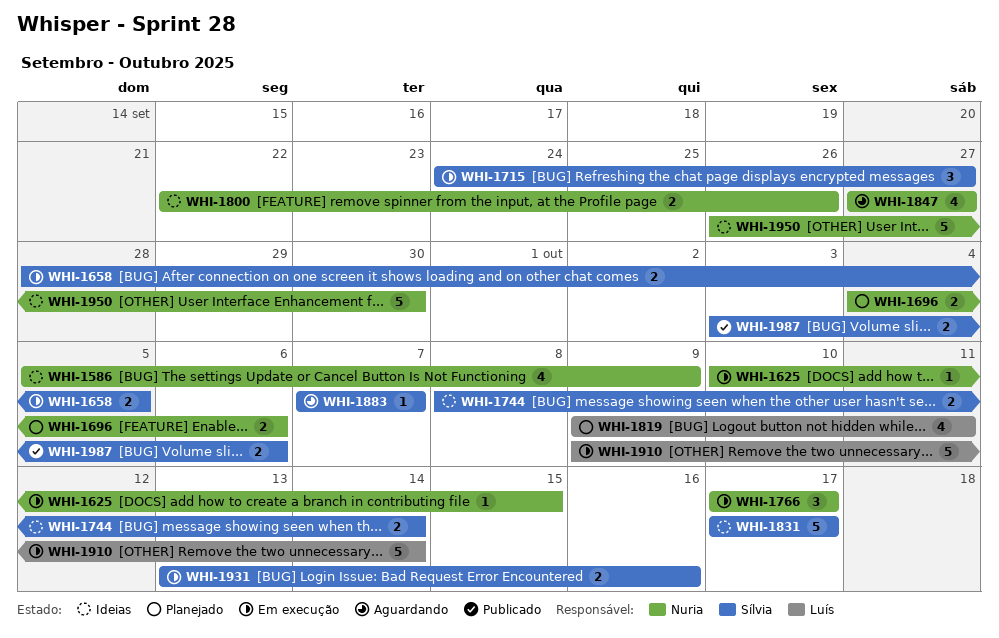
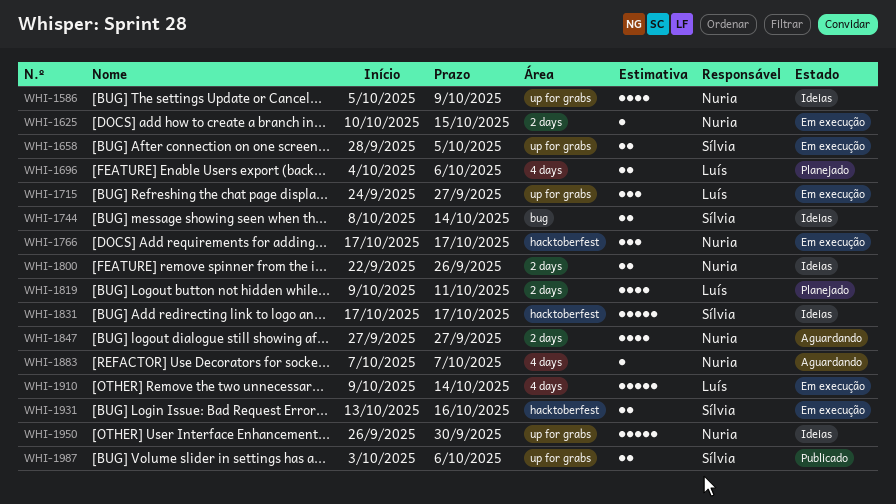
WHI-1696, owner: Nuria -> Luís
WHI-1715, owner: Sílvia -> Luís
WHI-1883, owner: Sílvia -> Nuria

